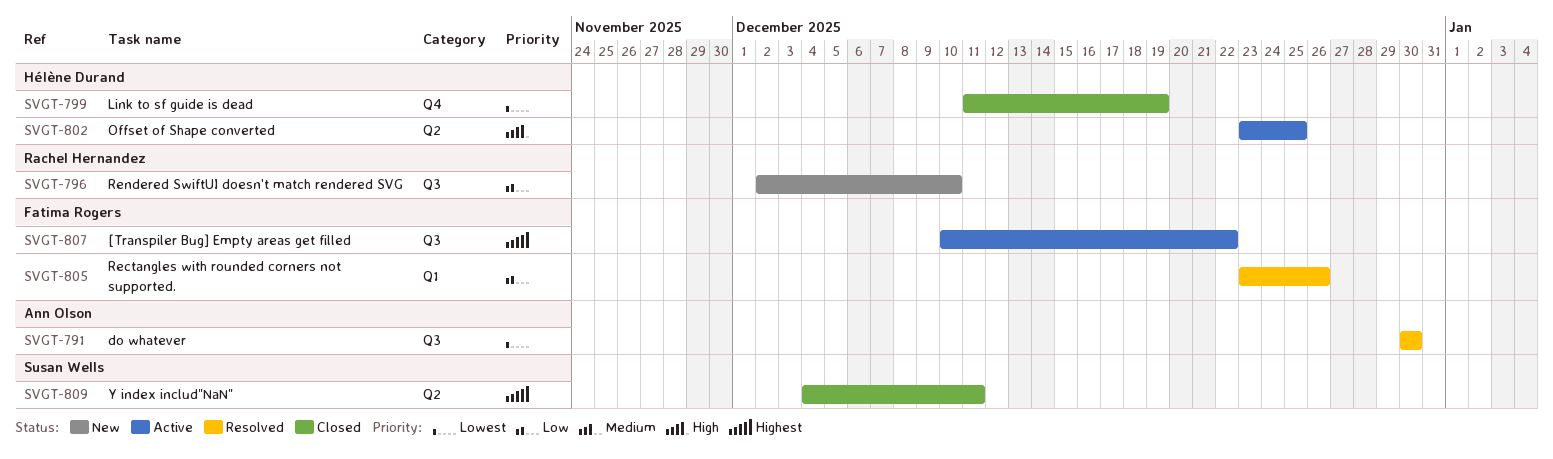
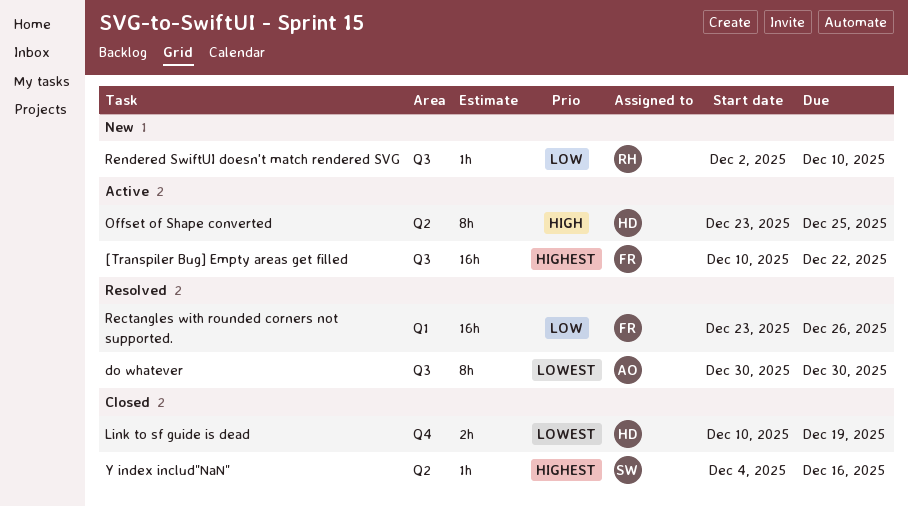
Link to sf guide is dead, start: Dec 11 -> Dec 10
Y index includ"NaN", due: Dec 11 -> Dec 16

